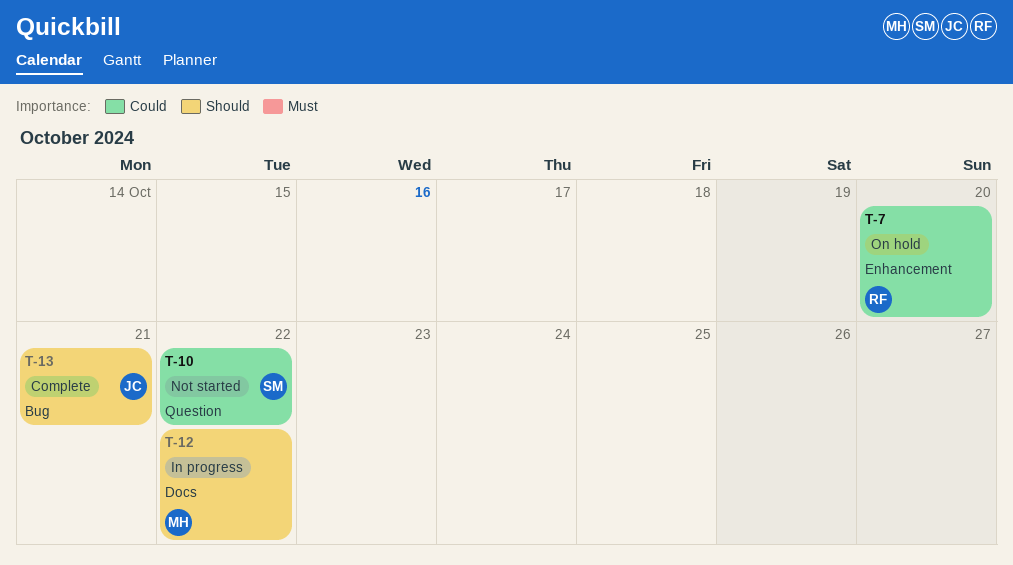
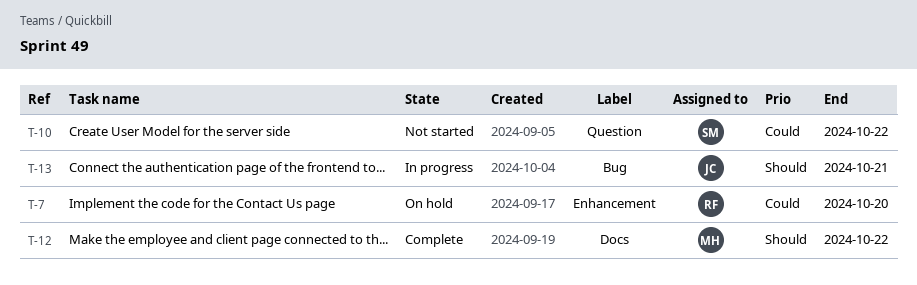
T-12, status: In progress -> Complete
T-13, status: Complete -> In progress

